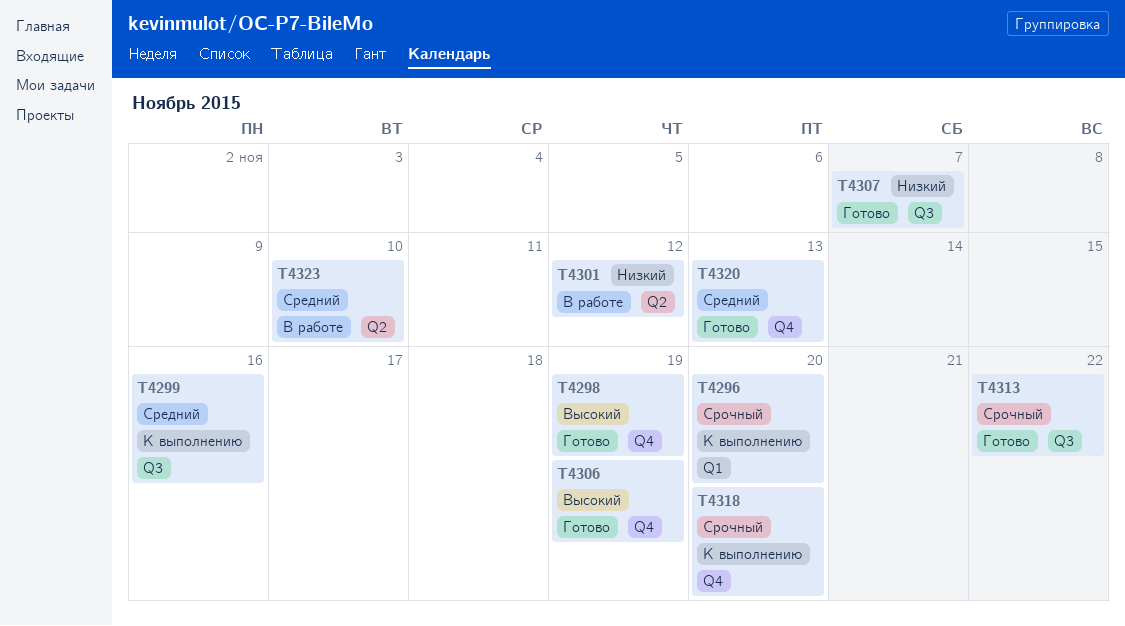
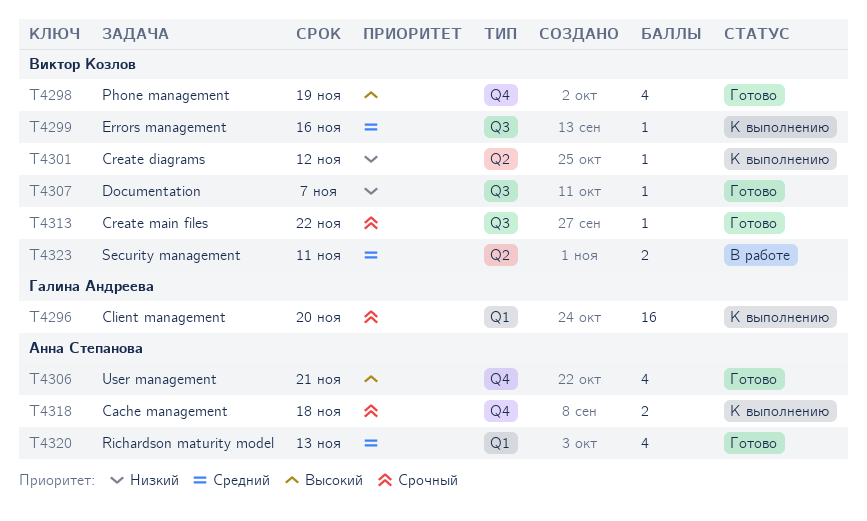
T4301, status: В работе -> К выполнению
T4306, due: Nov 19 -> Nov 21
T4318, due: Nov 20 -> Nov 18
T4320, label: Q4 -> Q1
T4323, due: Nov 10 -> Nov 11

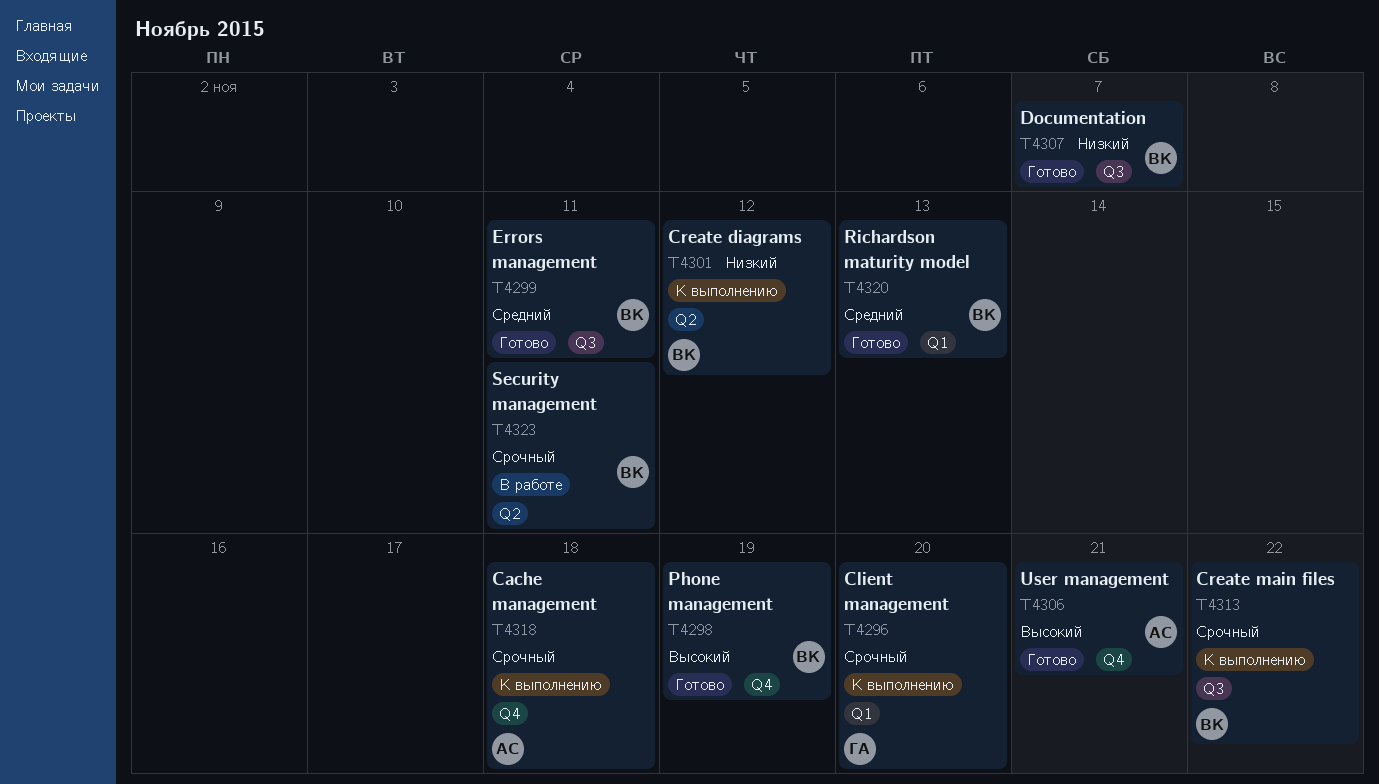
T4299, status: К выполнению -> Готово
T4299, due: Nov 16 -> Nov 11
T4313, status: Готово -> К выполнению
T4320, owner: Анна Степанова -> Виктор Козлов
T4323, priority: Средний -> Срочный

